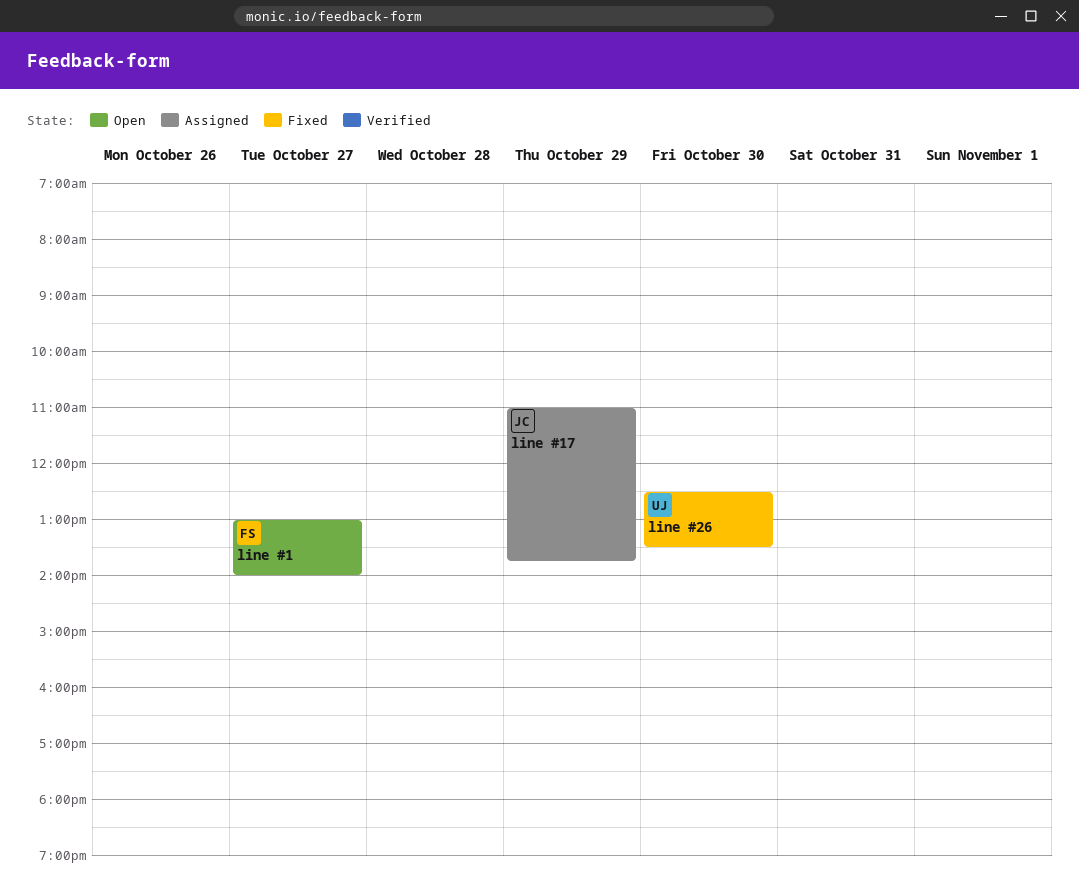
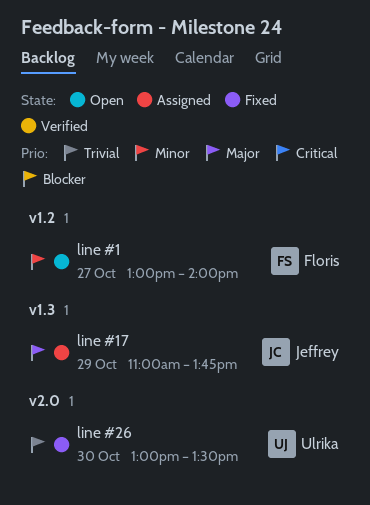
line #26, begins: 12:30 -> 13:00

